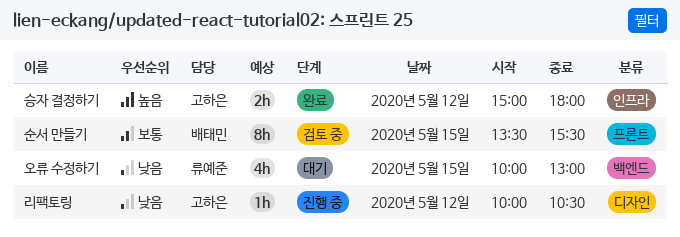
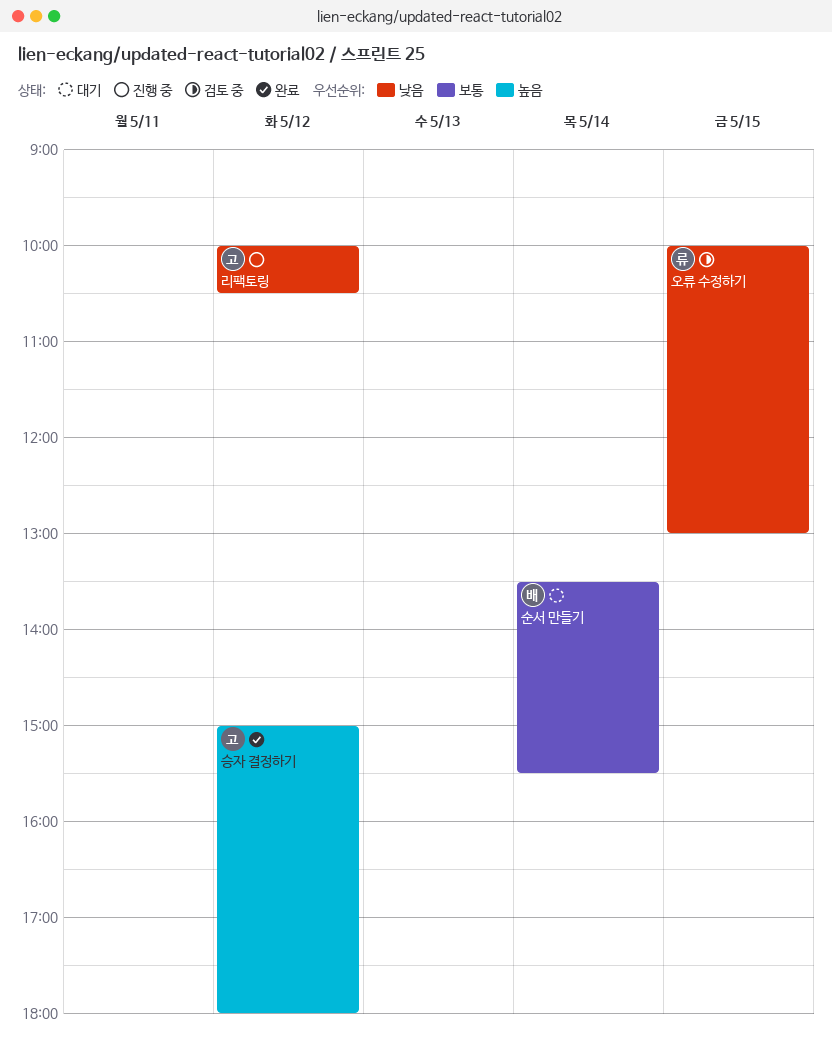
순서 만들기, status: 검토 중 -> 대기
순서 만들기, day: May 15 -> May 14
오류 수정하기, status: 대기 -> 검토 중

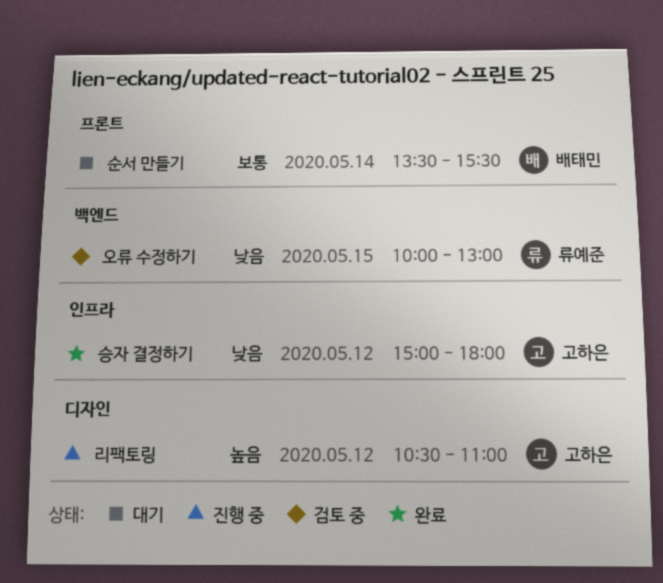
리팩토링, priority: 낮음 -> 높음
리팩토링, begins: 10:00 -> 10:30
리팩토링, ends: 10:30 -> 11:00
승자 결정하기, priority: 높음 -> 낮음

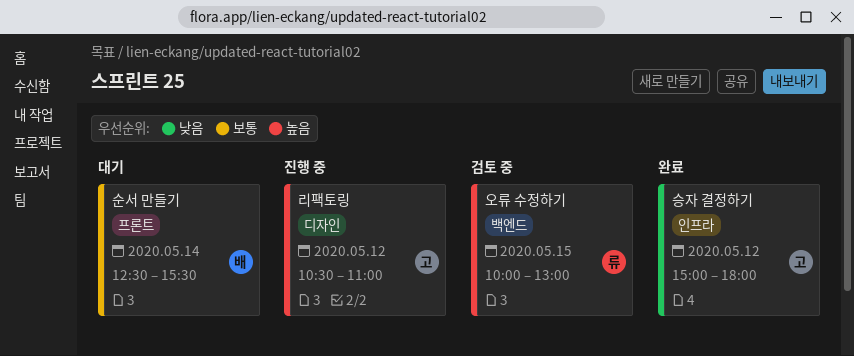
순서 만들기, begins: 13:30 -> 12:30
오류 수정하기, priority: 낮음 -> 높음

